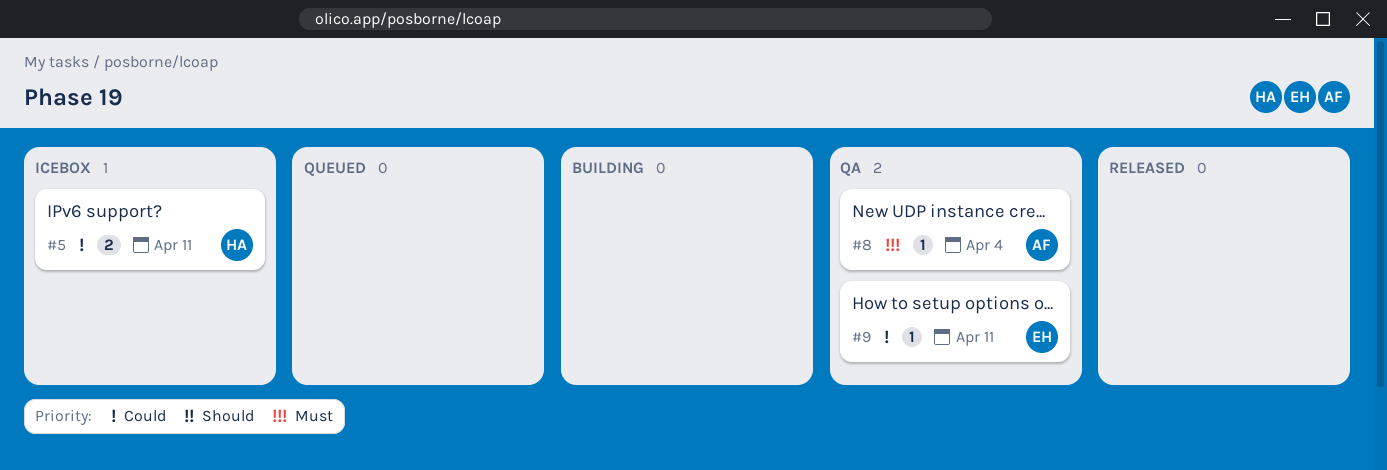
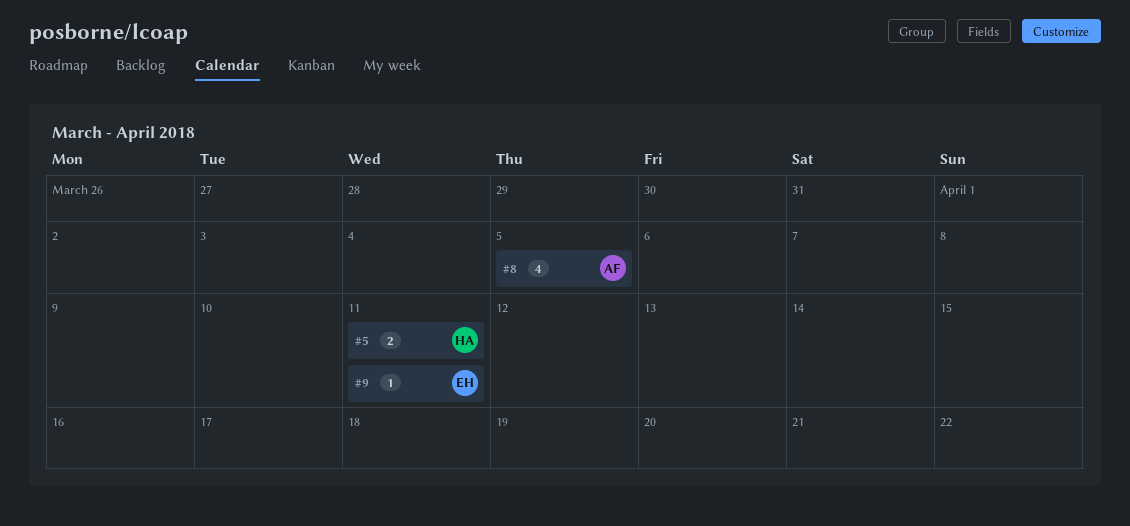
#8, estimate: 1 -> 4
#8, due: Apr 4 -> Apr 5

